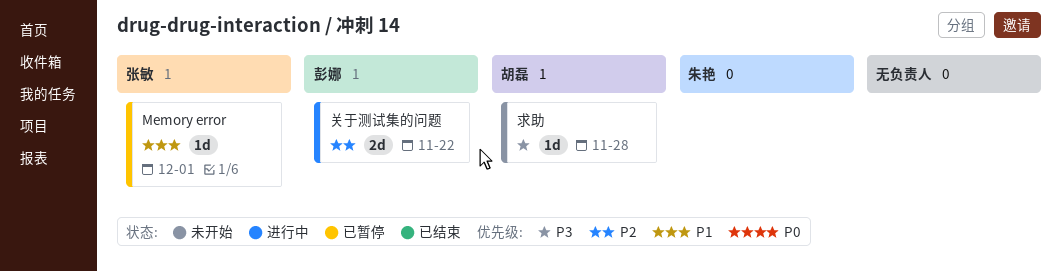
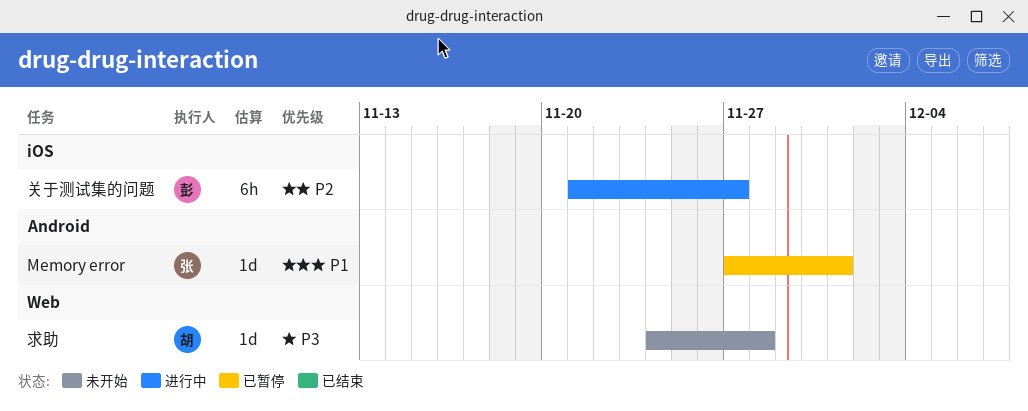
关于测试集的问题, estimate: 2d -> 6h
关于测试集的问题, due: Nov 22 -> Nov 27

